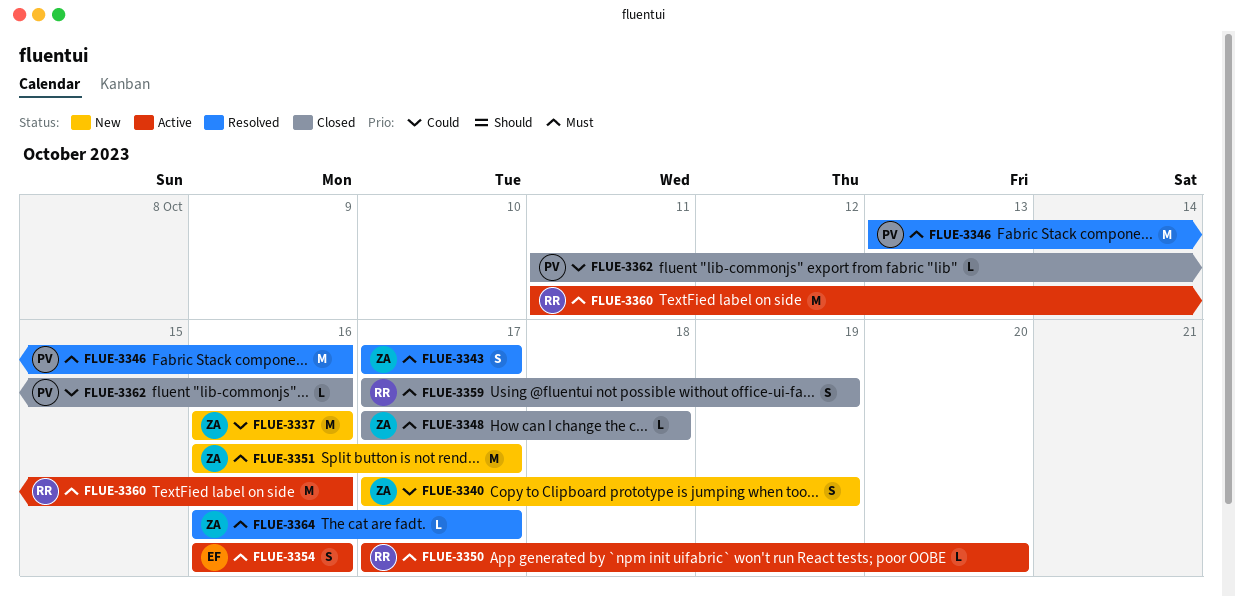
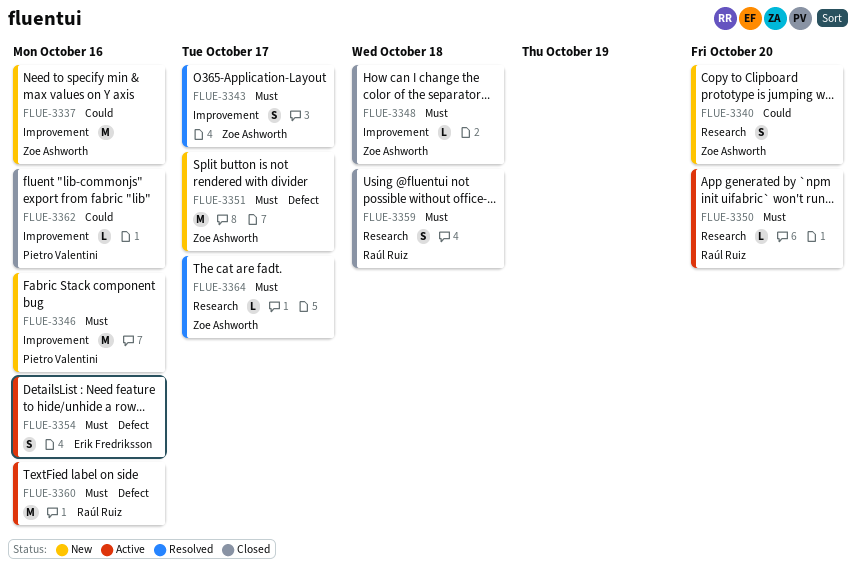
FLUE-3340, due: Oct 19 -> Oct 20
FLUE-3346, status: Resolved -> New
FLUE-3359, due: Oct 19 -> Oct 18

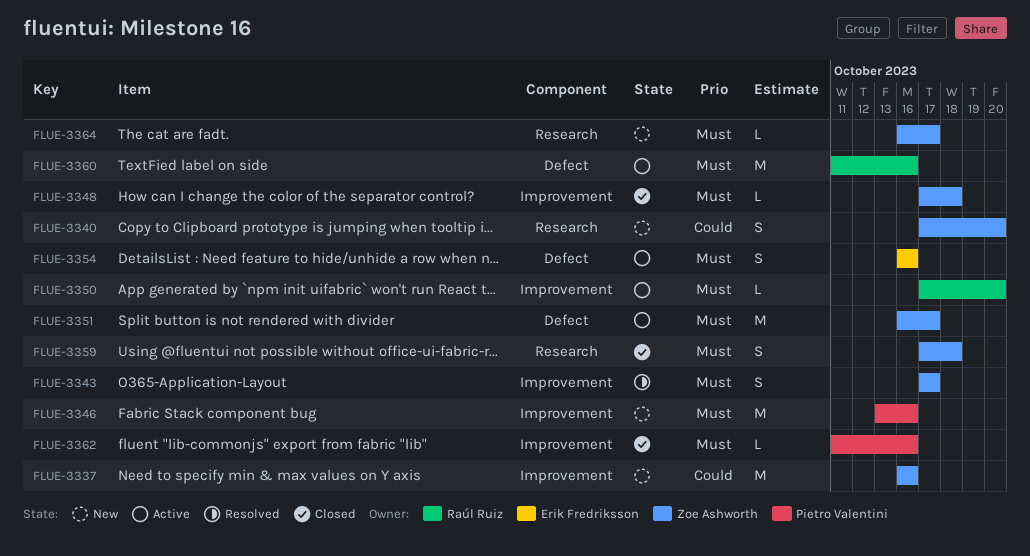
FLUE-3350, label: Research -> Improvement
FLUE-3351, status: New -> Active
FLUE-3359, owner: Raúl Ruiz -> Zoe Ashworth
FLUE-3362, priority: Could -> Must
FLUE-3364, status: Resolved -> New

